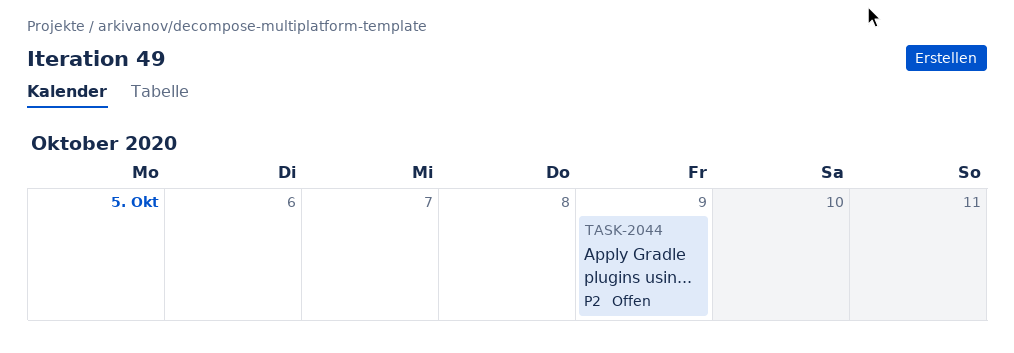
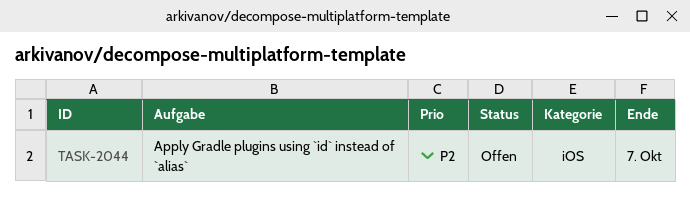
TASK-2044, due: Oct 9 -> Oct 7

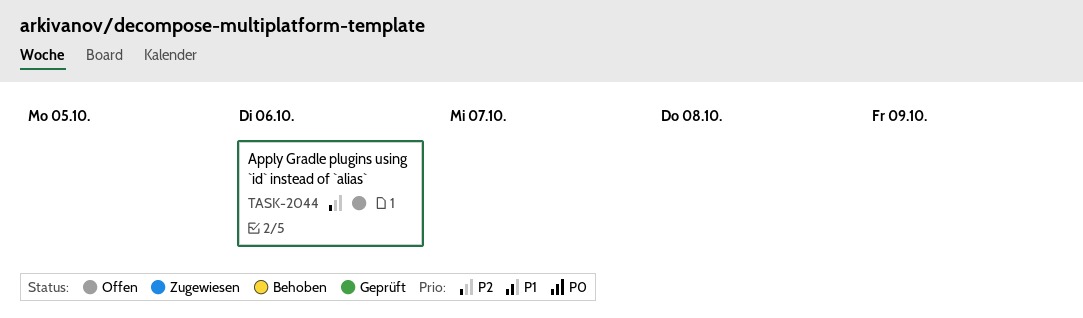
TASK-2044, due: Oct 7 -> Oct 6

